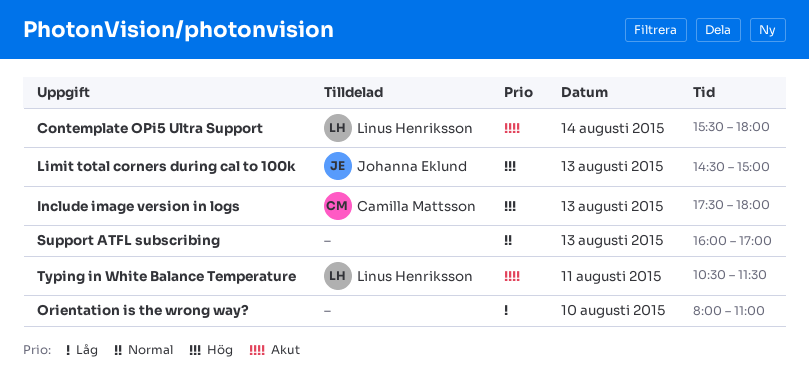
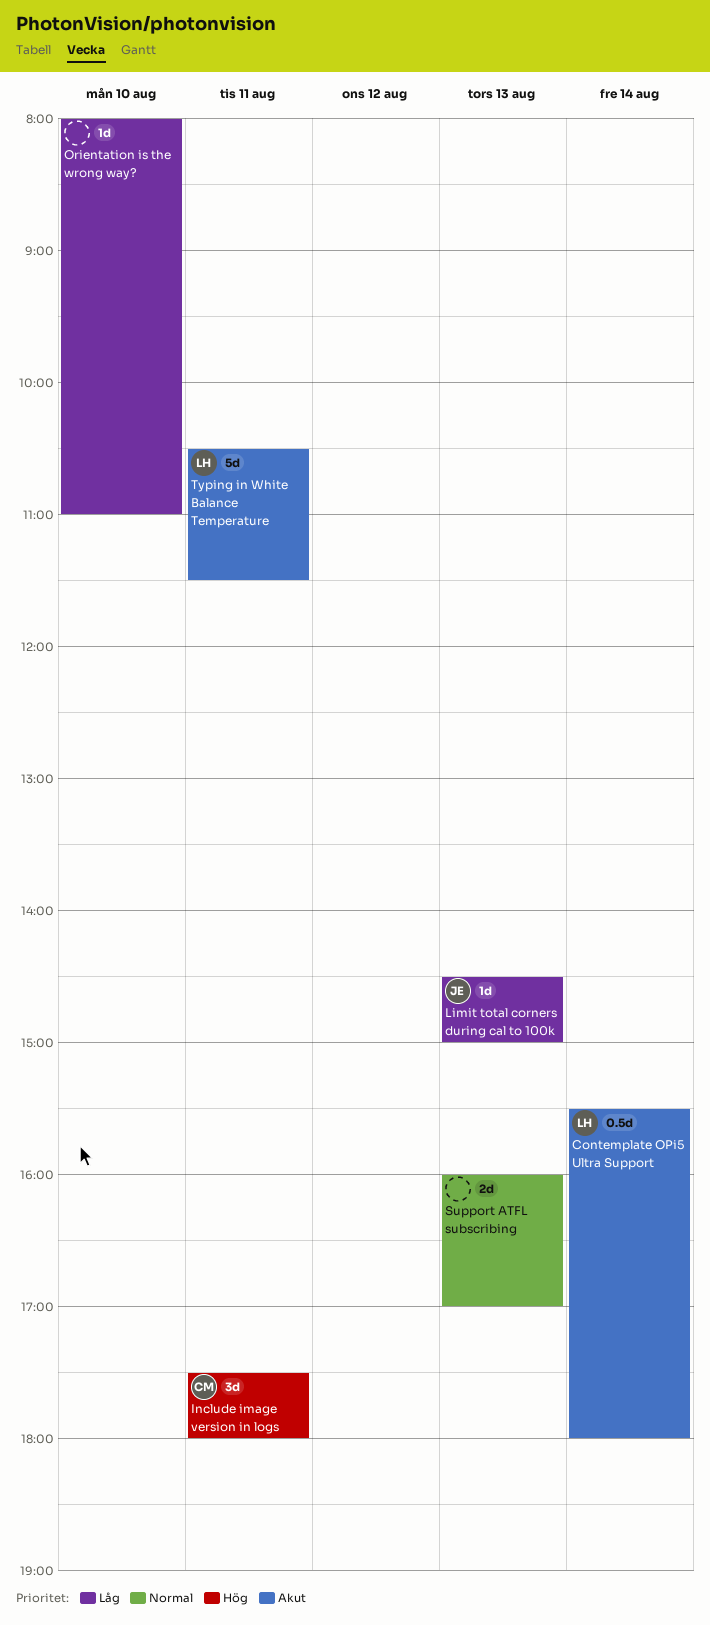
Include image version in logs, day: Aug 13 -> Aug 11
Limit total corners during cal to 100k, priority: Hög -> Låg

